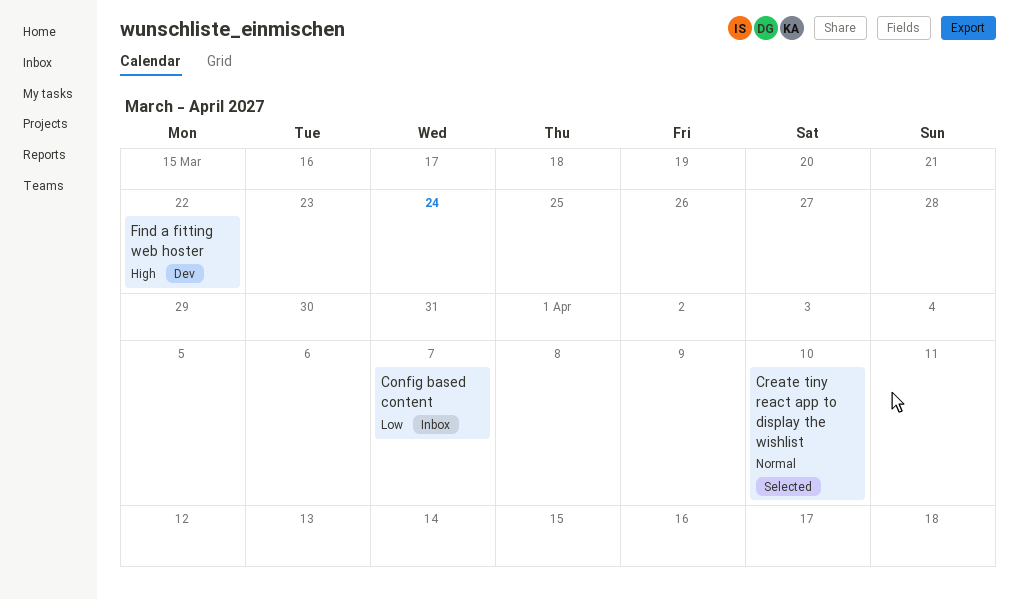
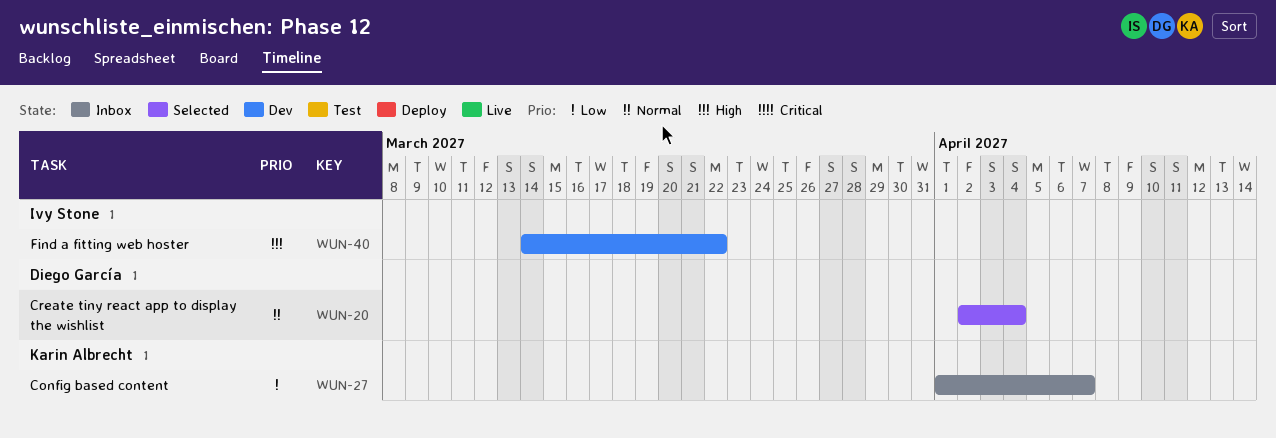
Create tiny react app to display the wishlist, due: Apr 10 -> Apr 4

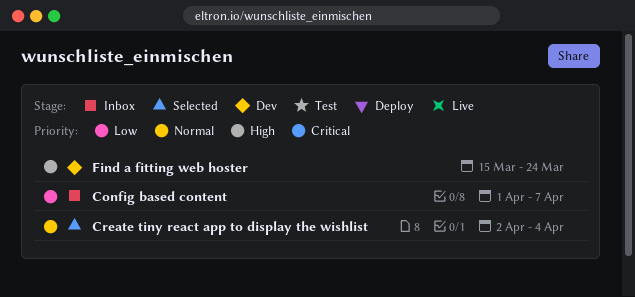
Find a fitting web hoster, start: Mar 14 -> Mar 15
Find a fitting web hoster, due: Mar 22 -> Mar 24

